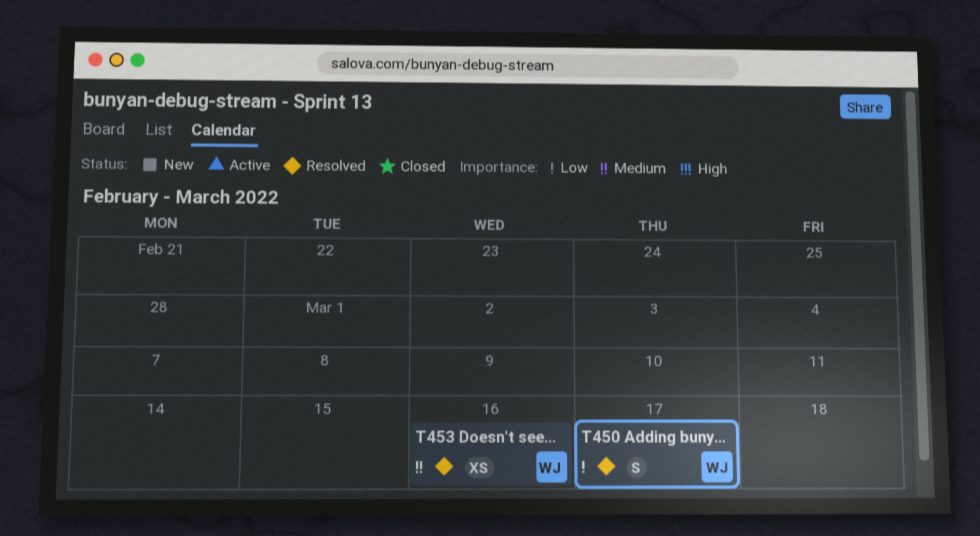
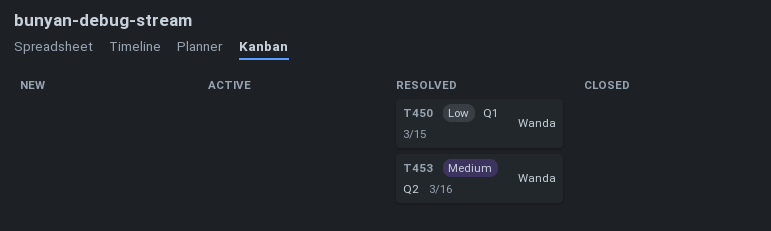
T450, due: Mar 17 -> Mar 15

